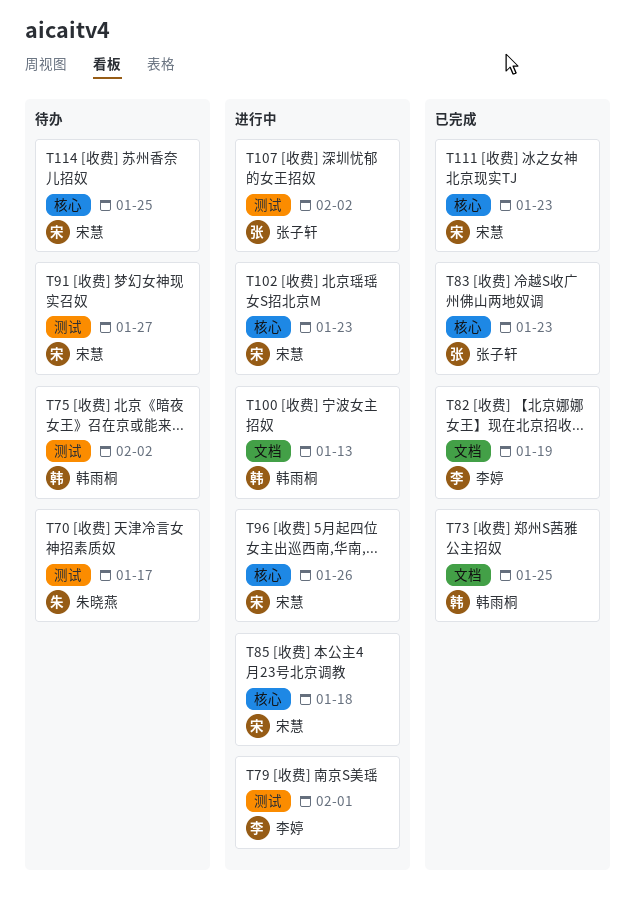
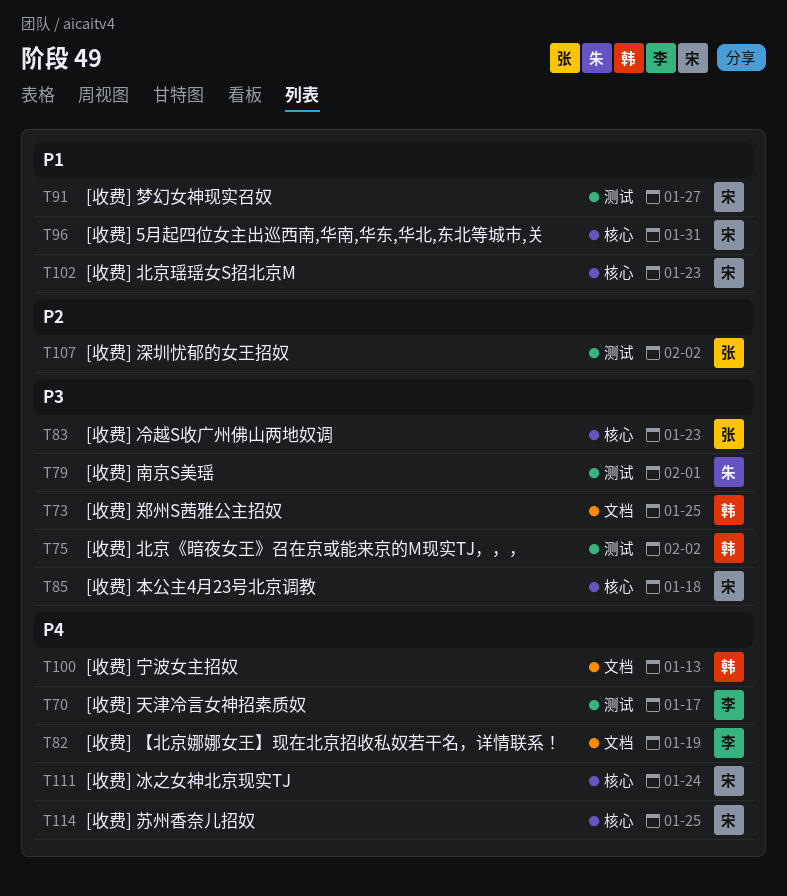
T70, owner: 朱晓燕 -> 李婷
T79, owner: 李婷 -> 朱晓燕
T96, due: Jan 26 -> Jan 31
T111, due: Jan 23 -> Jan 24

